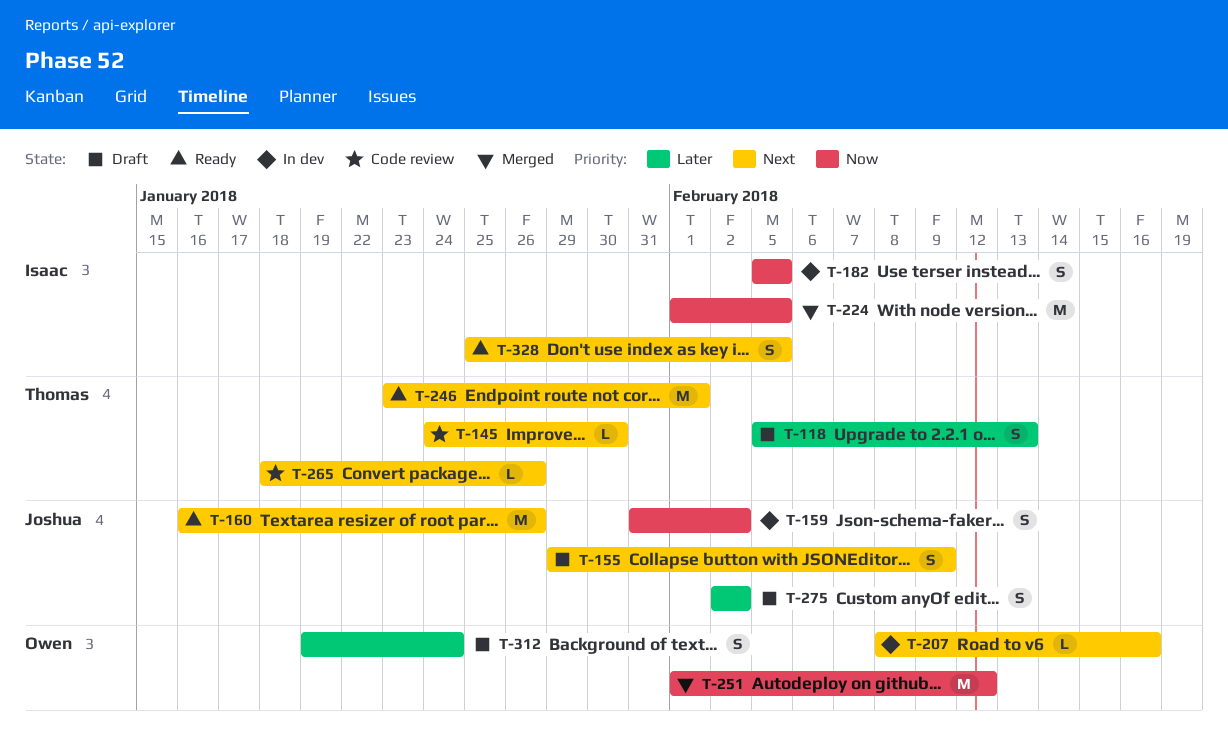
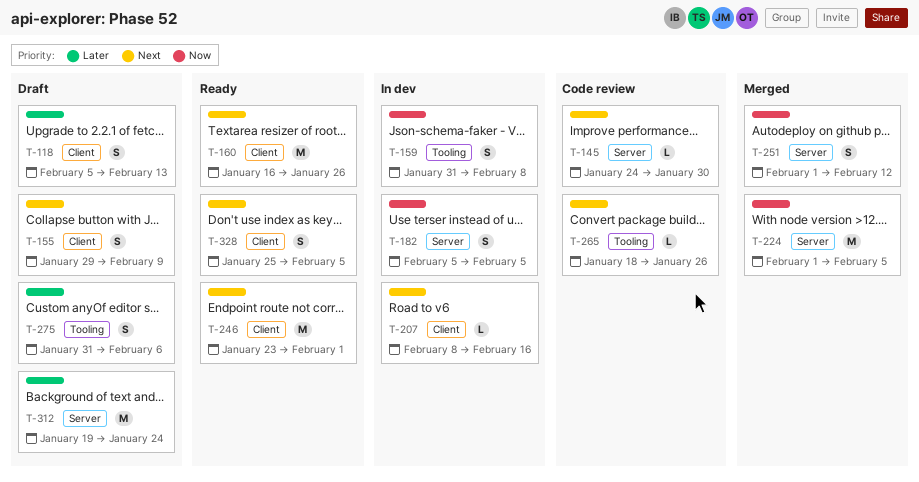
T-159, due: Feb 2 -> Feb 8
T-251, estimate: M -> S
T-275, start: Feb 2 -> Jan 31
T-275, due: Feb 2 -> Feb 6
T-312, estimate: S -> M

